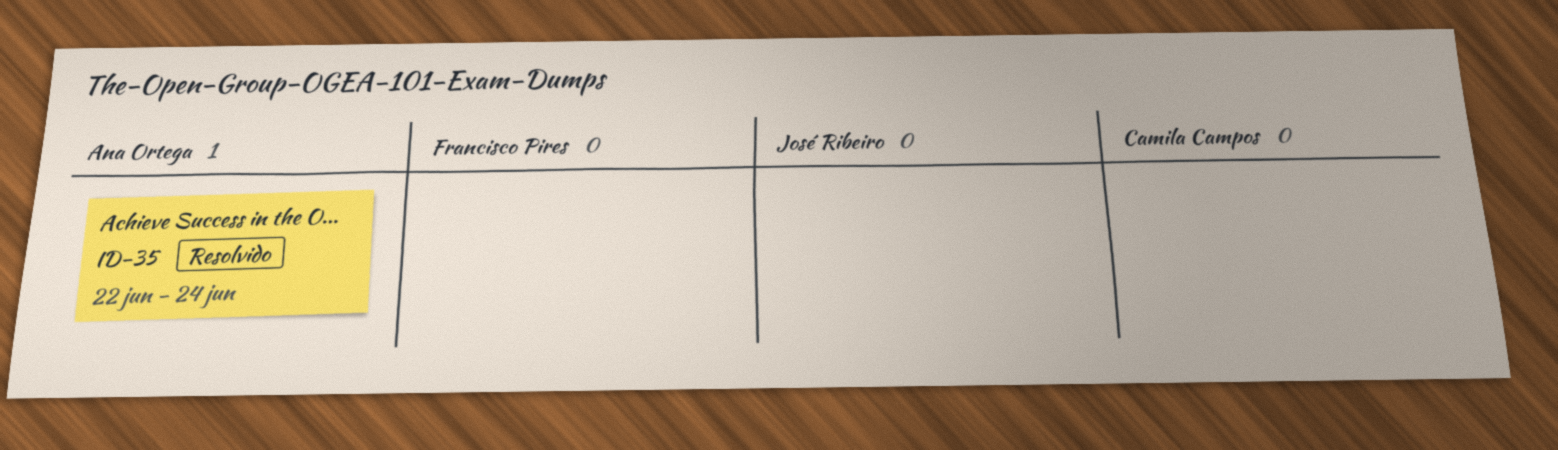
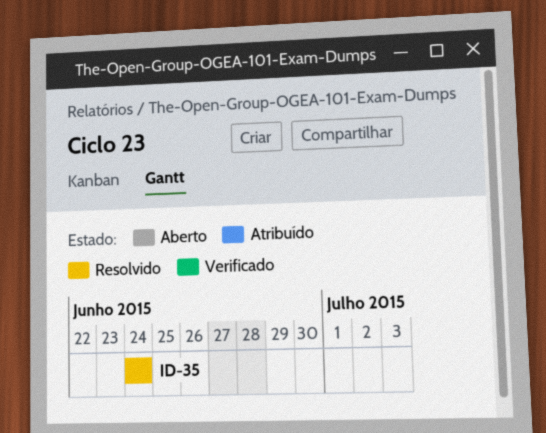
ID-35, start: Jun 22 -> Jun 24

